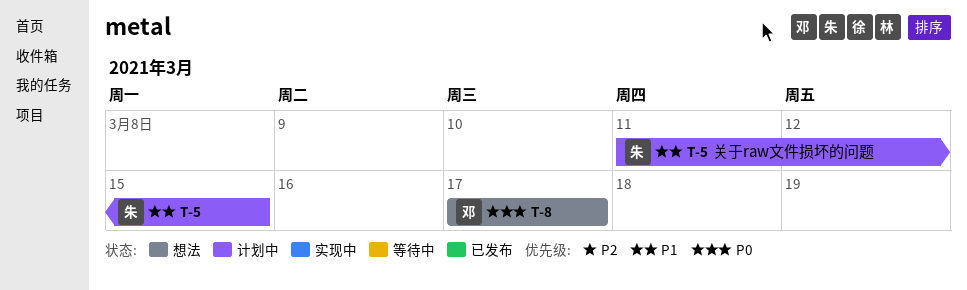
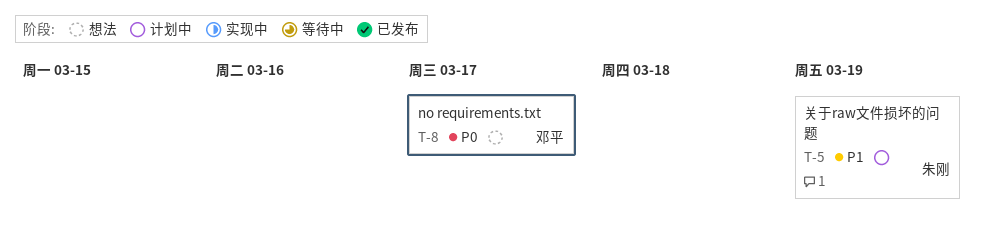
T-5, due: Mar 15 -> Mar 19

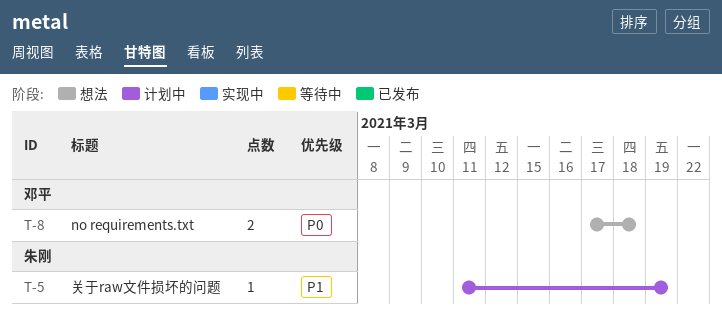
T-8, due: Mar 17 -> Mar 18

